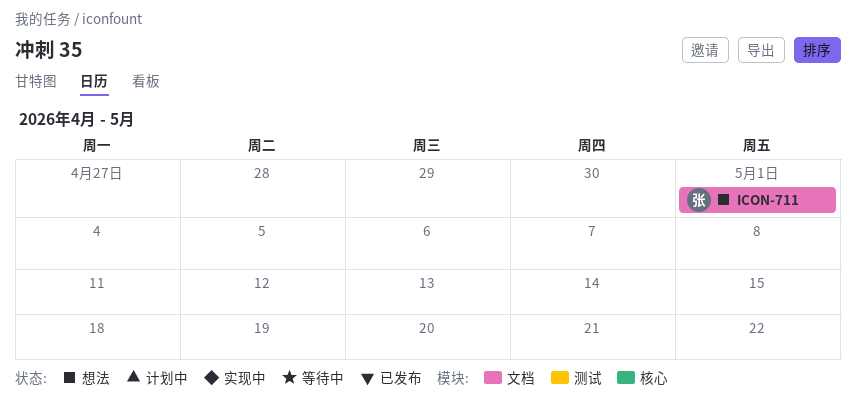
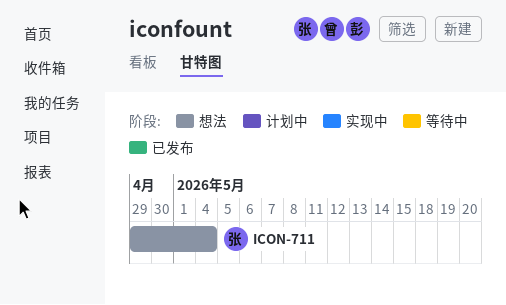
ICON-711, start: May 1 -> Apr 29
ICON-711, due: May 1 -> May 4

